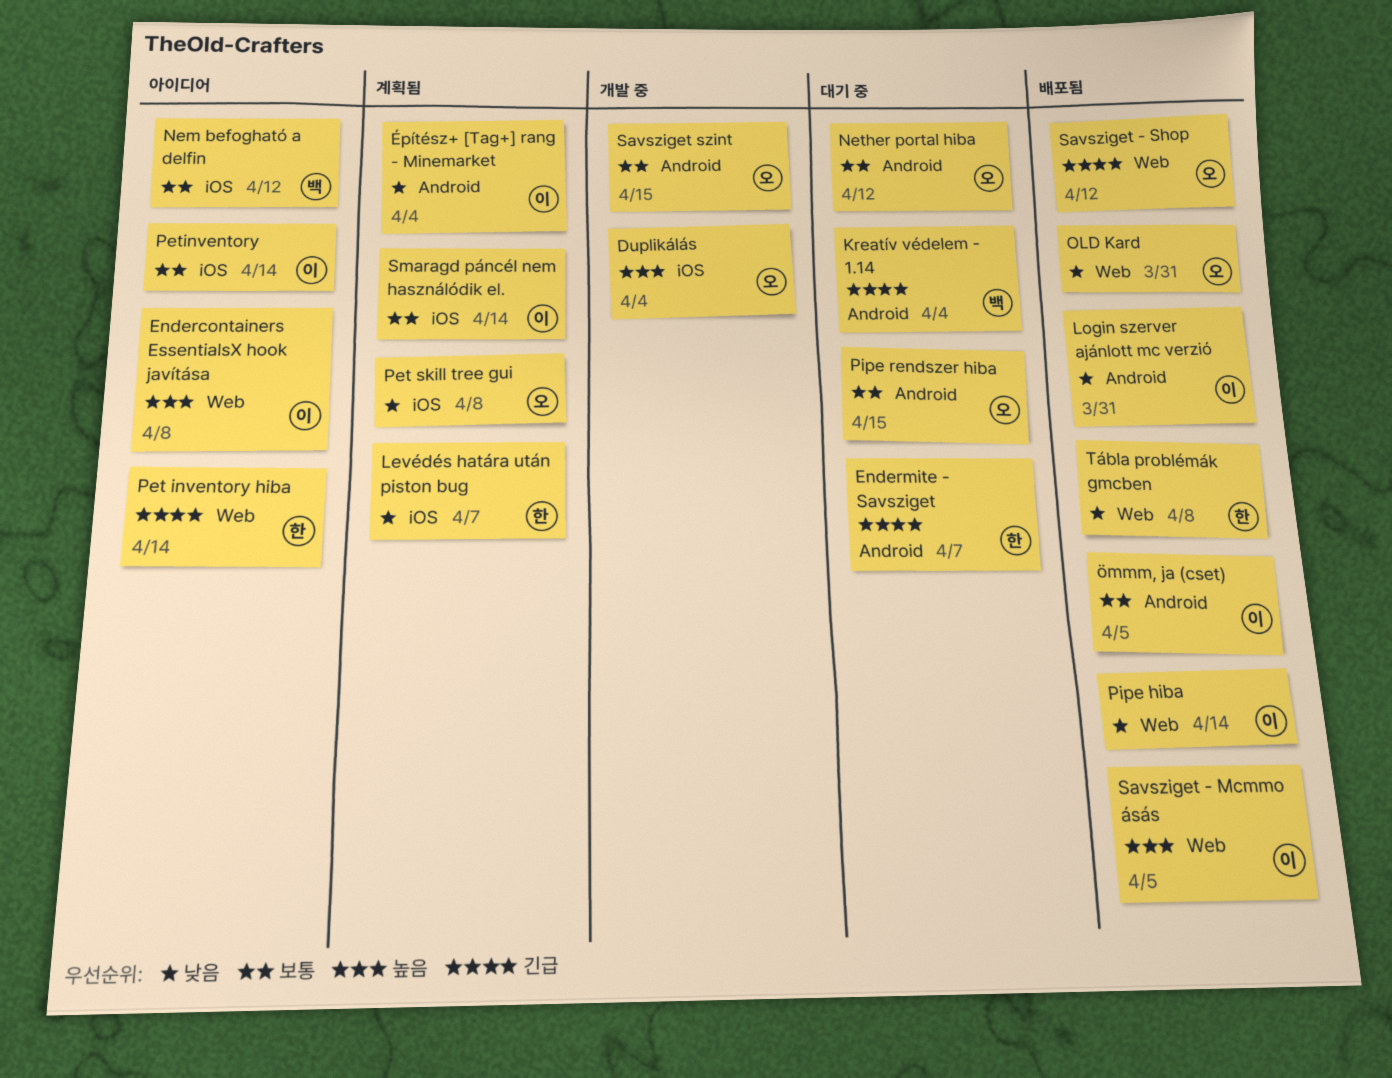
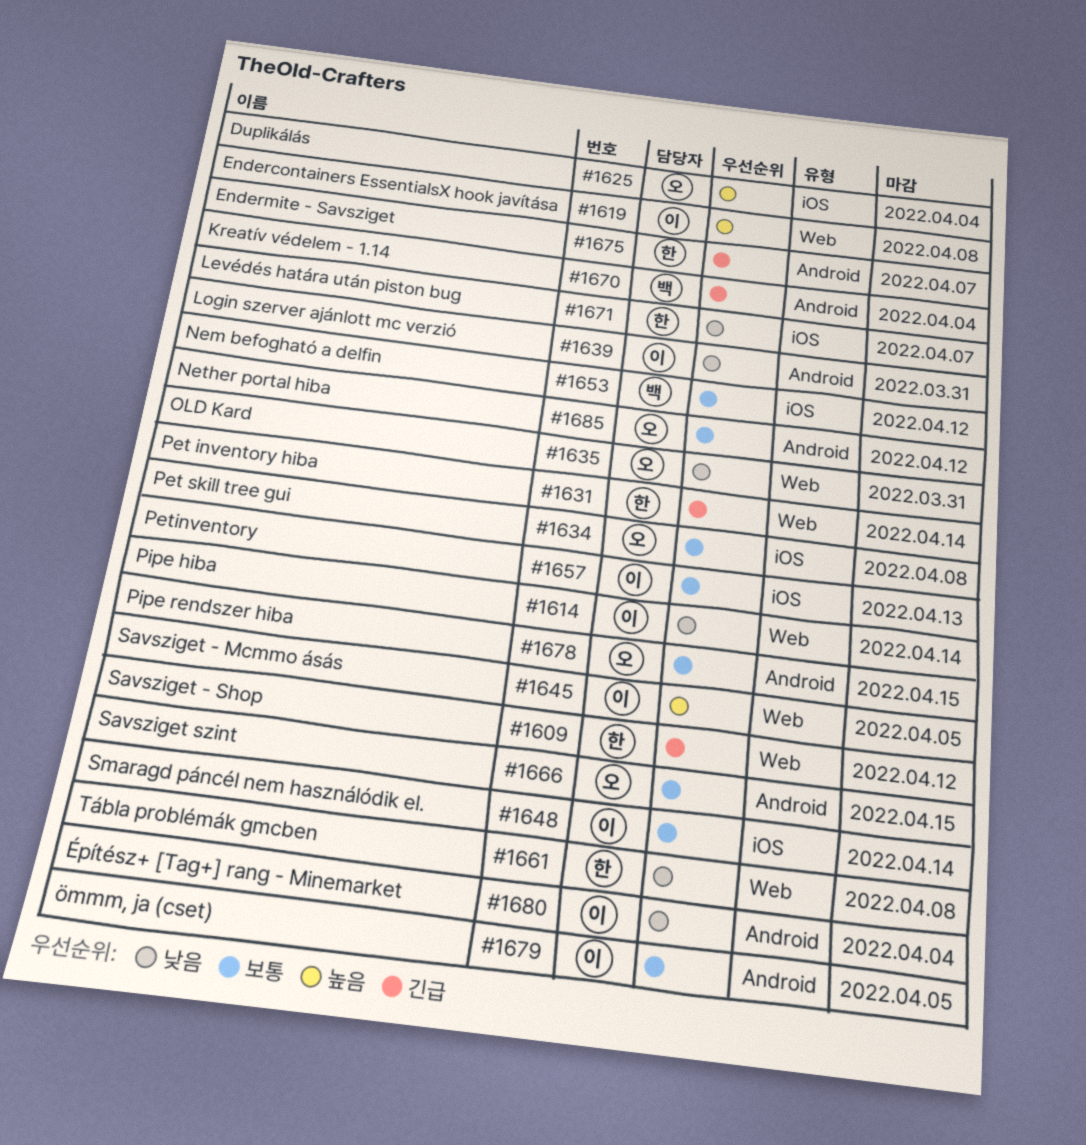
Pet skill tree gui, priority: 낮음 -> 보통
Petinventory, due: Apr 14 -> Apr 13
Savsziget - Shop, owner: 오 -> 한

